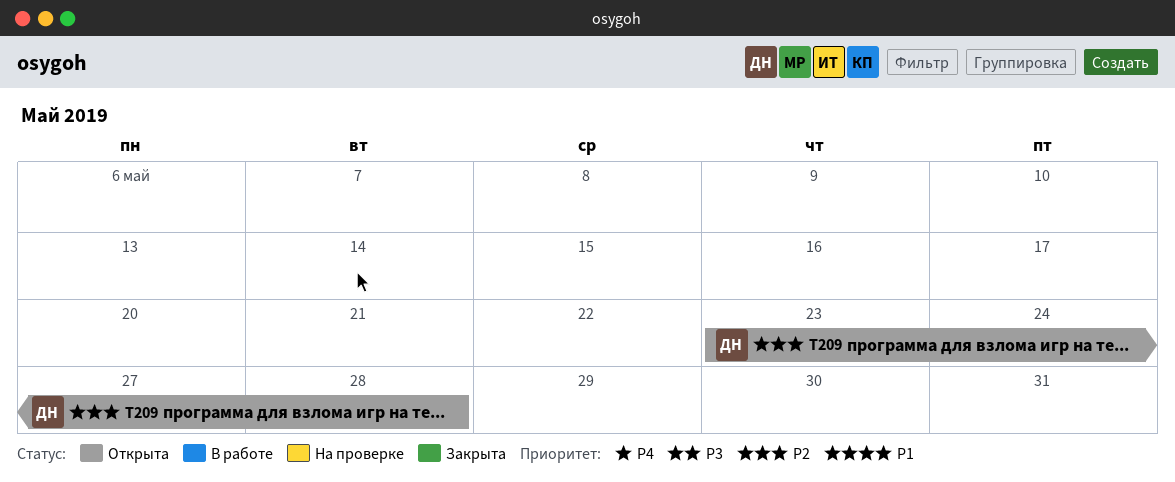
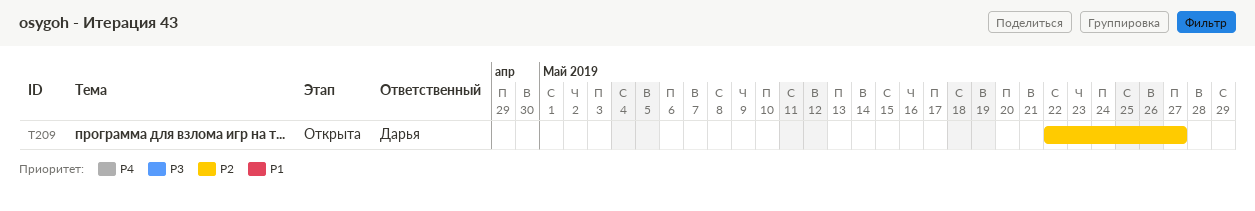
T209, start: May 23 -> May 22
T209, due: May 28 -> May 27

